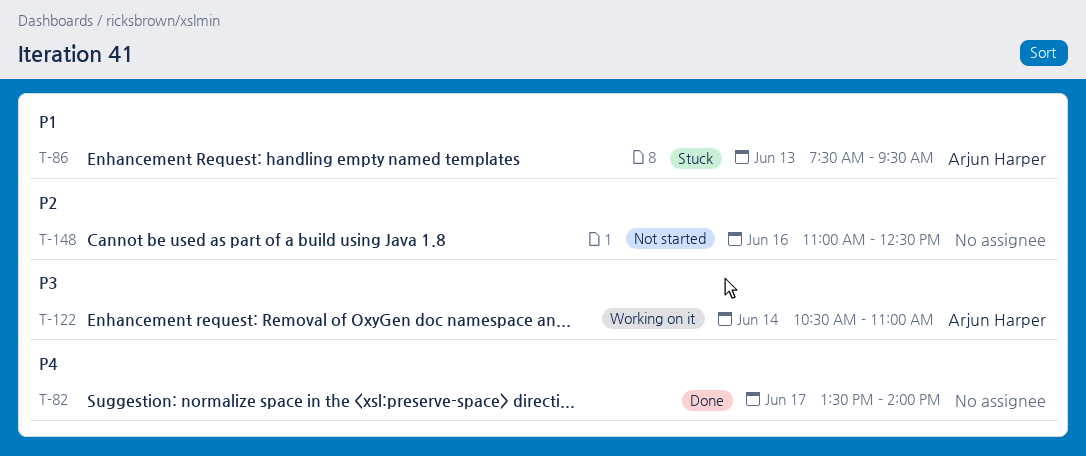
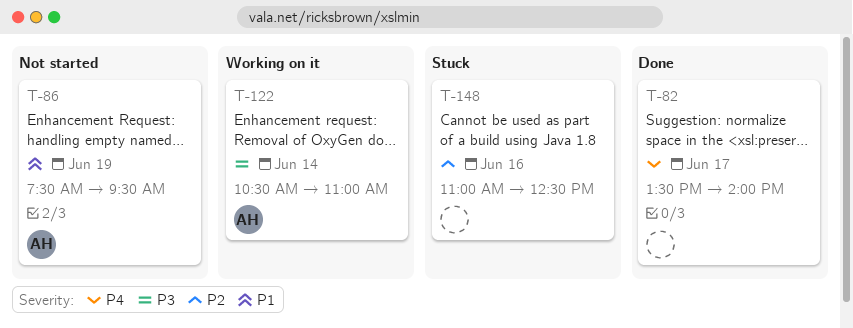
T-86, status: Stuck -> Not started
T-86, day: Jun 13 -> Jun 19
T-148, status: Not started -> Stuck

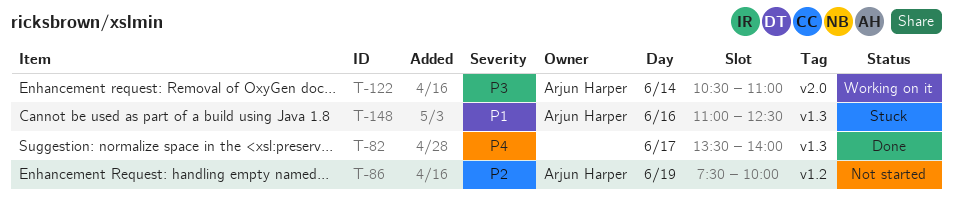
T-86, priority: P1 -> P2
T-86, ends: 09:30 -> 10:00
T-148, owner: none -> Arjun Harper
T-148, priority: P2 -> P1

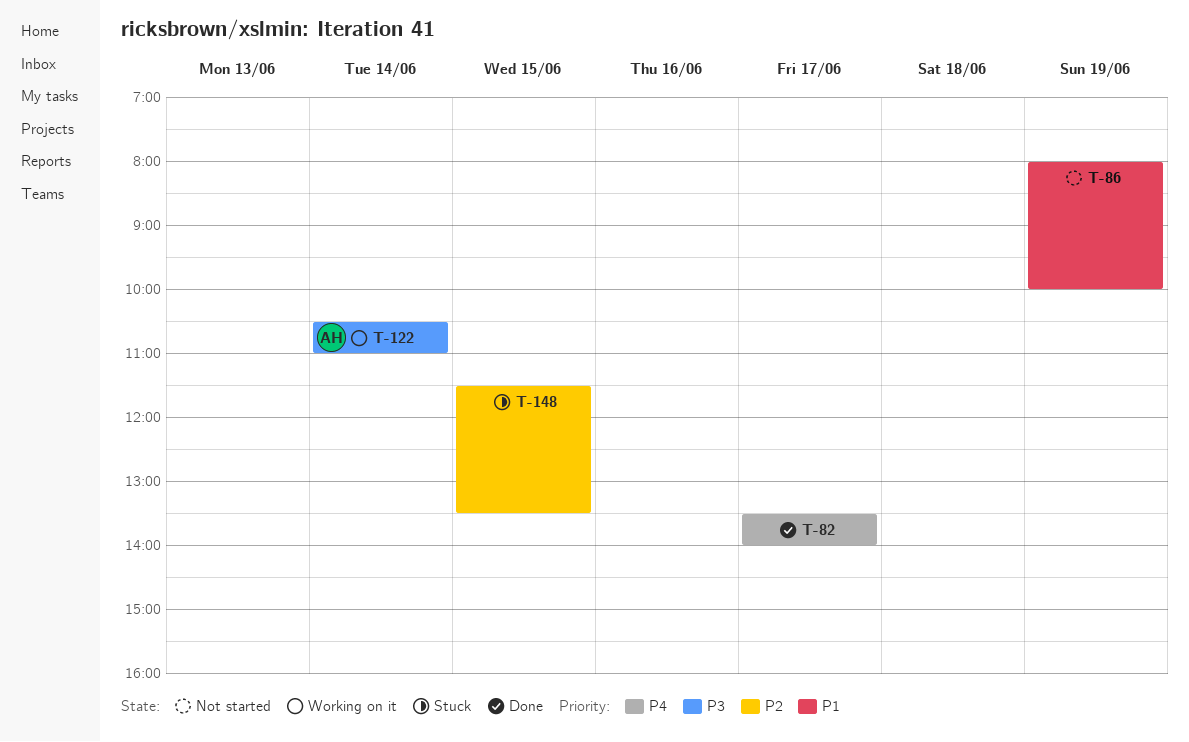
T-86, owner: Arjun Harper -> none
T-86, priority: P2 -> P1
T-86, begins: 07:30 -> 08:00
T-148, owner: Arjun Harper -> none
T-148, priority: P1 -> P2
T-148, day: Jun 16 -> Jun 15
T-148, begins: 11:00 -> 11:30
T-148, ends: 12:30 -> 13:30

